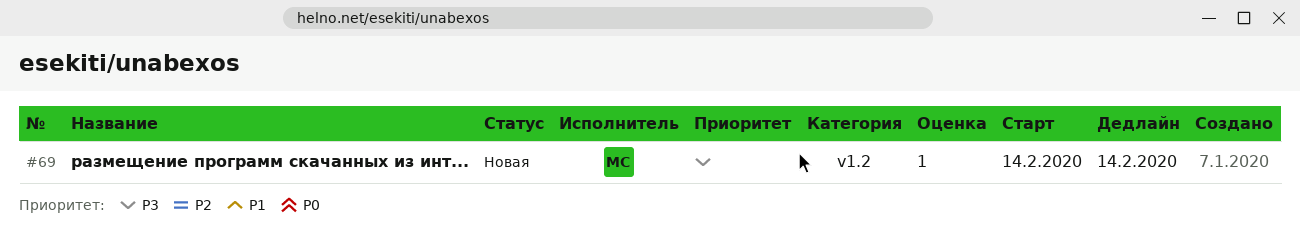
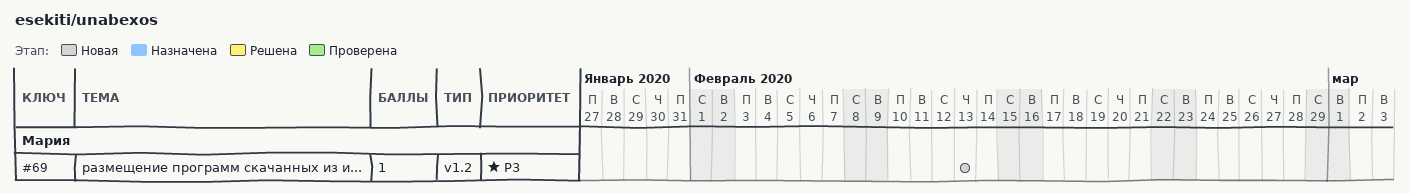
#69, start: Feb 14 -> Feb 13
#69, due: Feb 14 -> Feb 13

